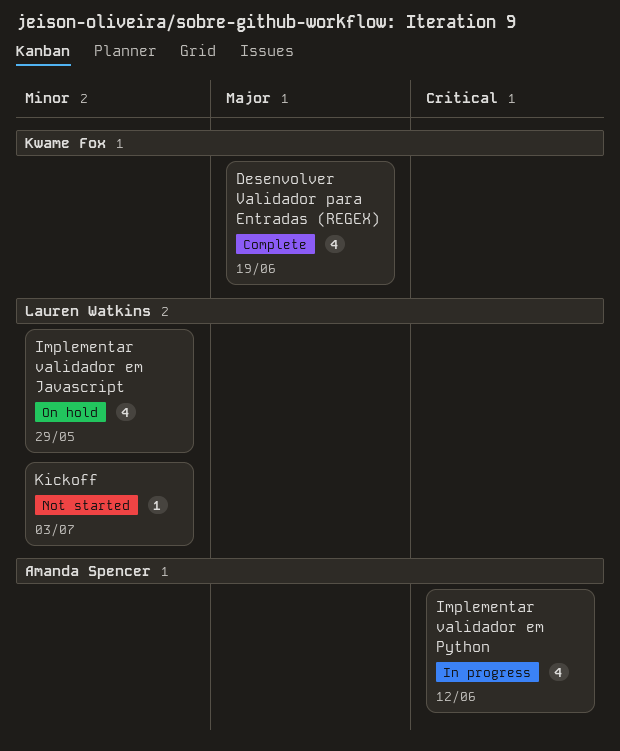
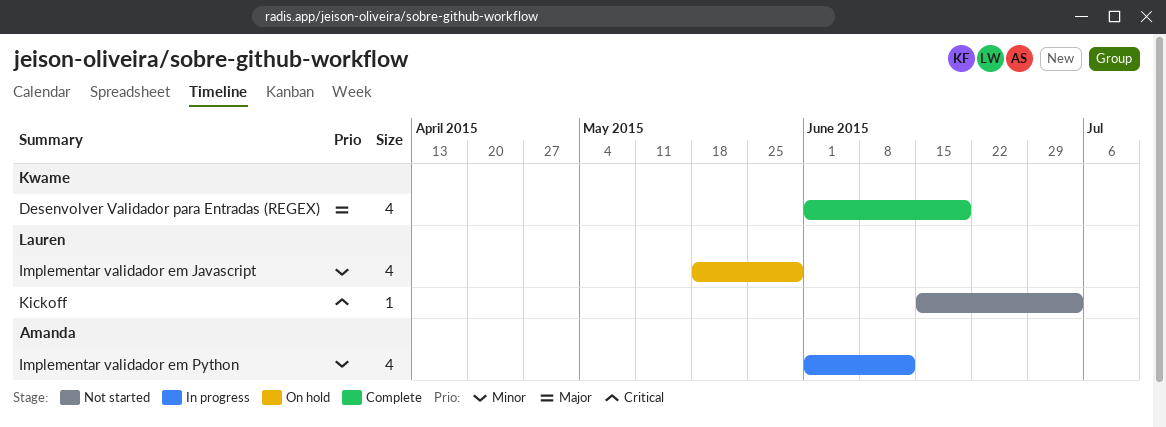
Implementar validador em Python, priority: Critical -> Minor
Kickoff, priority: Minor -> Critical

